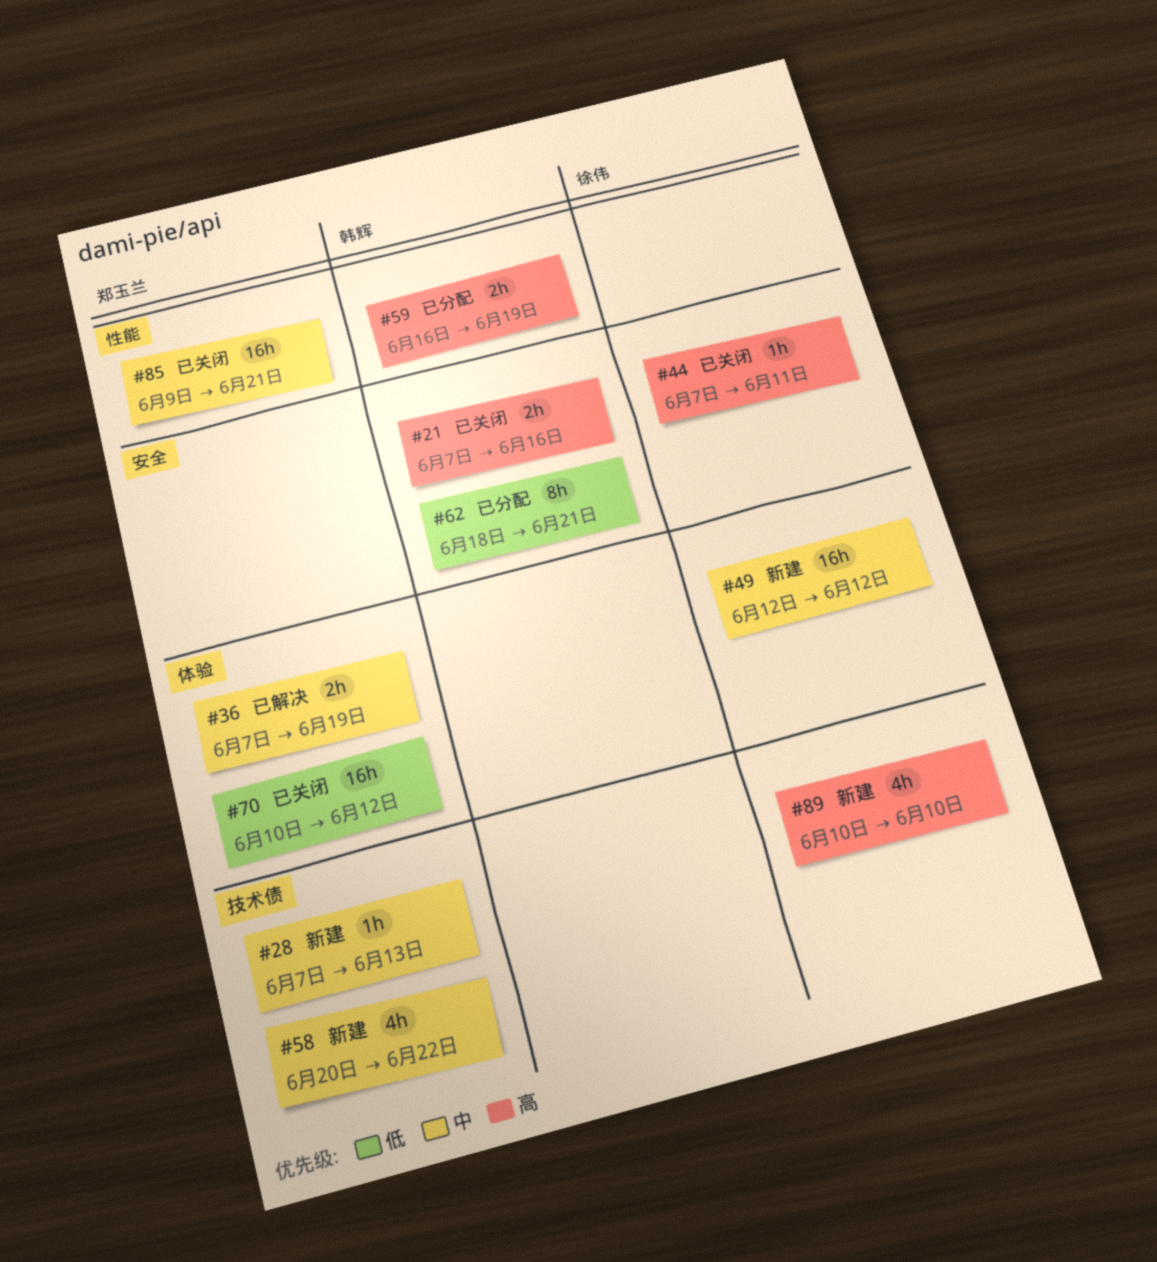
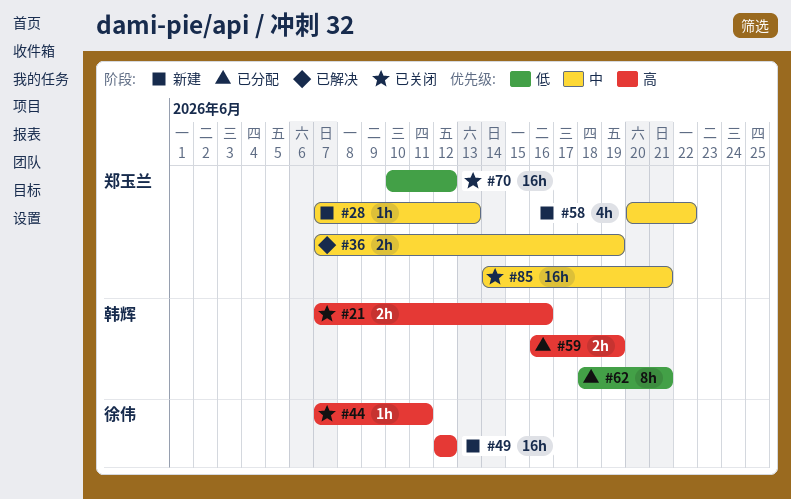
#49, priority: 中 -> 高
#85, start: Jun 9 -> Jun 14
#89: present -> none

